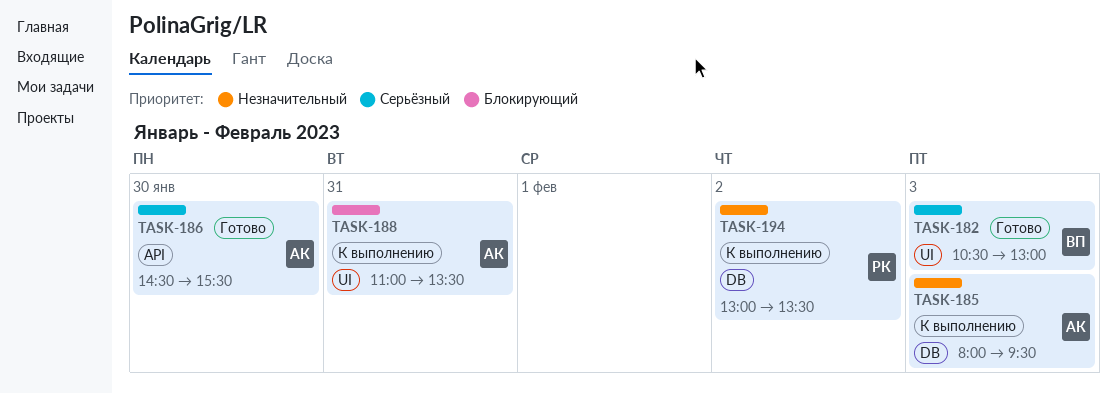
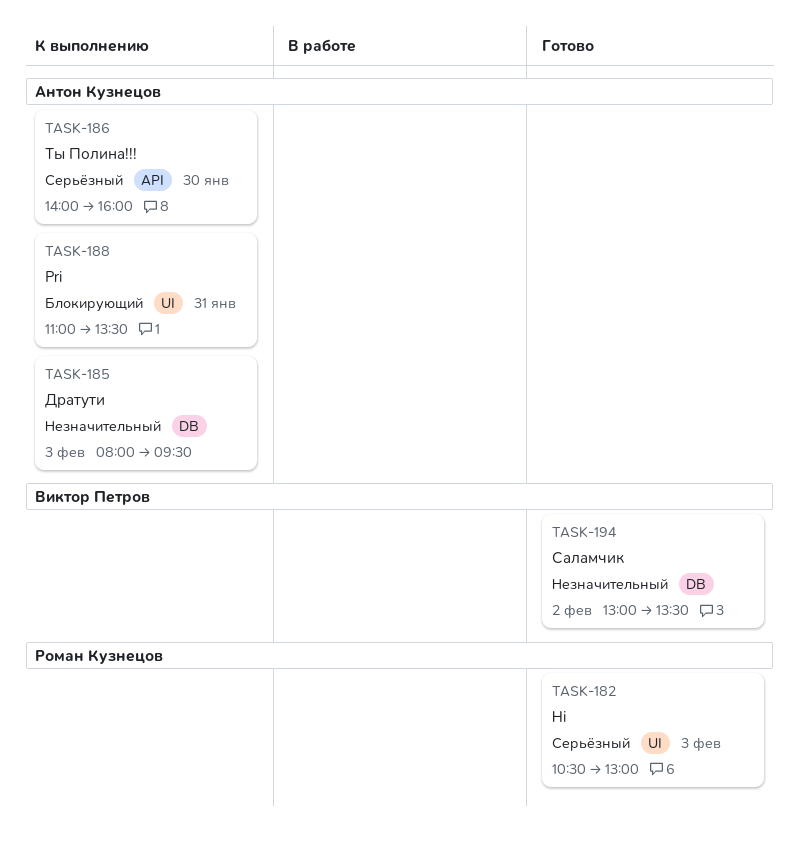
TASK-182, owner: Виктор Петров -> Роман Кузнецов
TASK-186, status: Готово -> К выполнению
TASK-186, begins: 14:30 -> 14:00
TASK-186, ends: 15:30 -> 16:00
TASK-194, status: К выполнению -> Готово
TASK-194, owner: Роман Кузнецов -> Виктор Петров

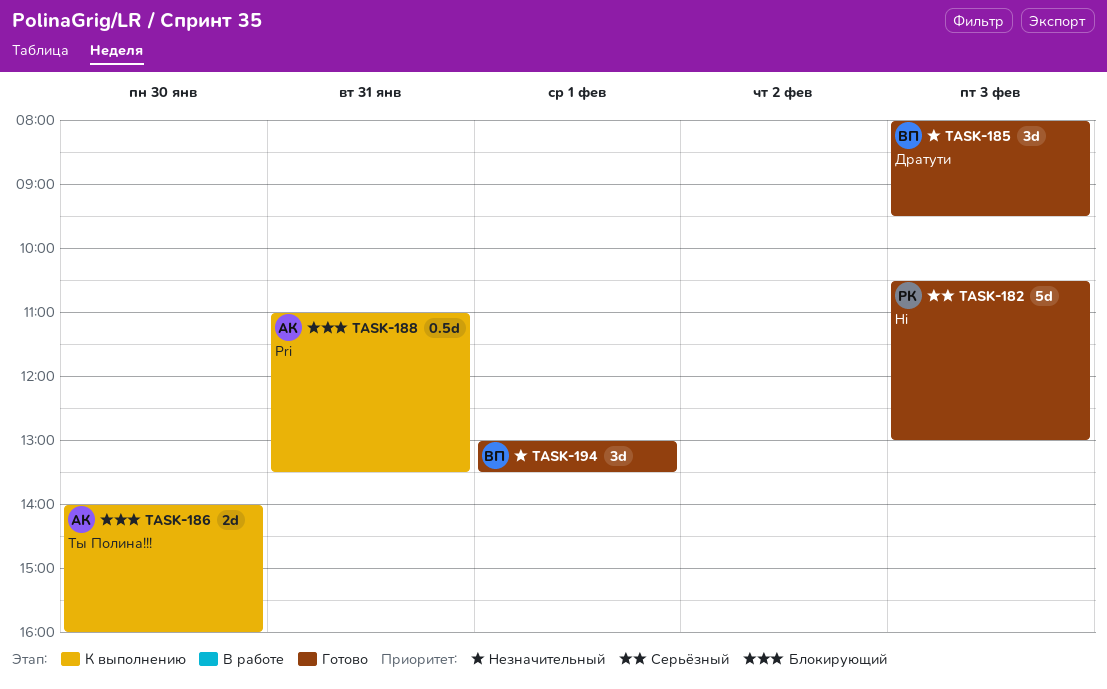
TASK-185, status: К выполнению -> Готово
TASK-185, owner: Антон Кузнецов -> Виктор Петров
TASK-186, priority: Серьёзный -> Блокирующий
TASK-194, day: Feb 2 -> Feb 1

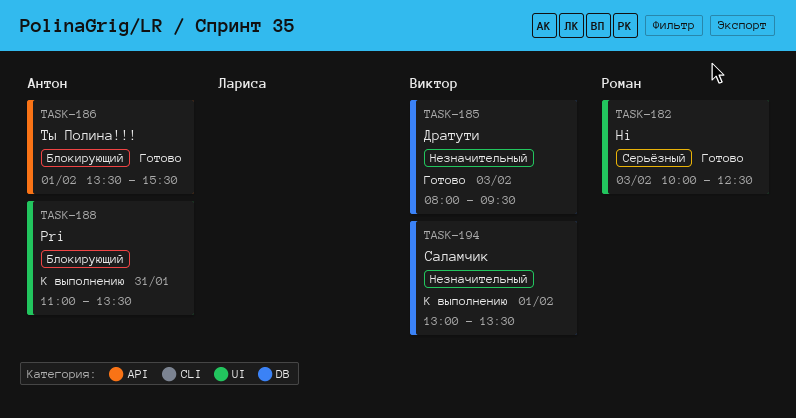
TASK-182, begins: 10:30 -> 10:00
TASK-182, ends: 13:00 -> 12:30
TASK-186, status: К выполнению -> Готово
TASK-186, day: Jan 30 -> Feb 1
TASK-186, begins: 14:00 -> 13:30
TASK-186, ends: 16:00 -> 15:30
TASK-194, status: Готово -> К выполнению

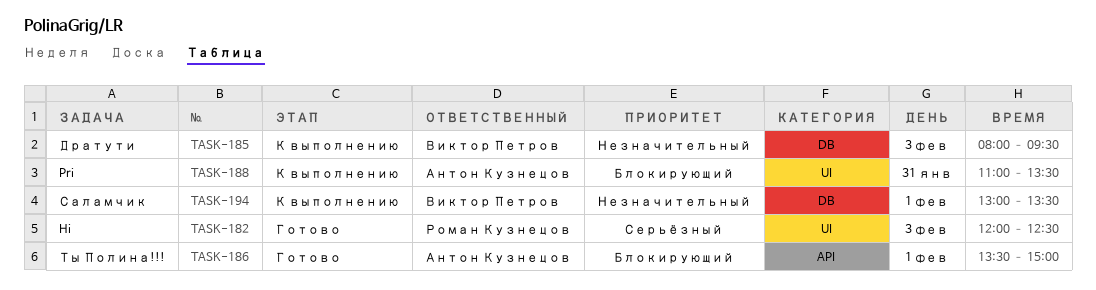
TASK-182, begins: 10:00 -> 12:00
TASK-185, status: Готово -> К выполнению
TASK-186, ends: 15:30 -> 15:00

